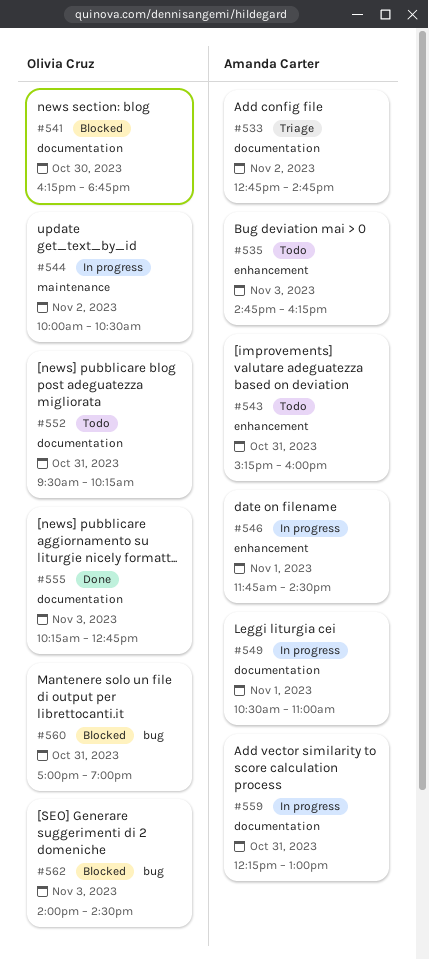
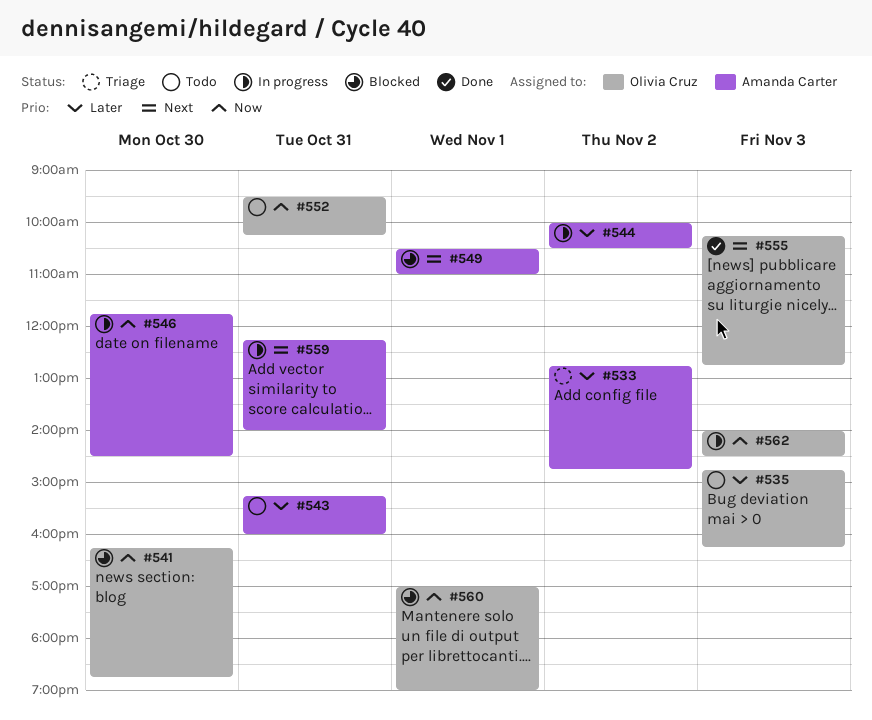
#535, owner: Amanda Carter -> Olivia Cruz
#544, owner: Olivia Cruz -> Amanda Carter
#546, day: Nov 1 -> Oct 30
#549, status: In progress -> Blocked
#559, ends: 13:00 -> 14:00
#560, day: Oct 31 -> Nov 1
#562, status: Blocked -> In progress

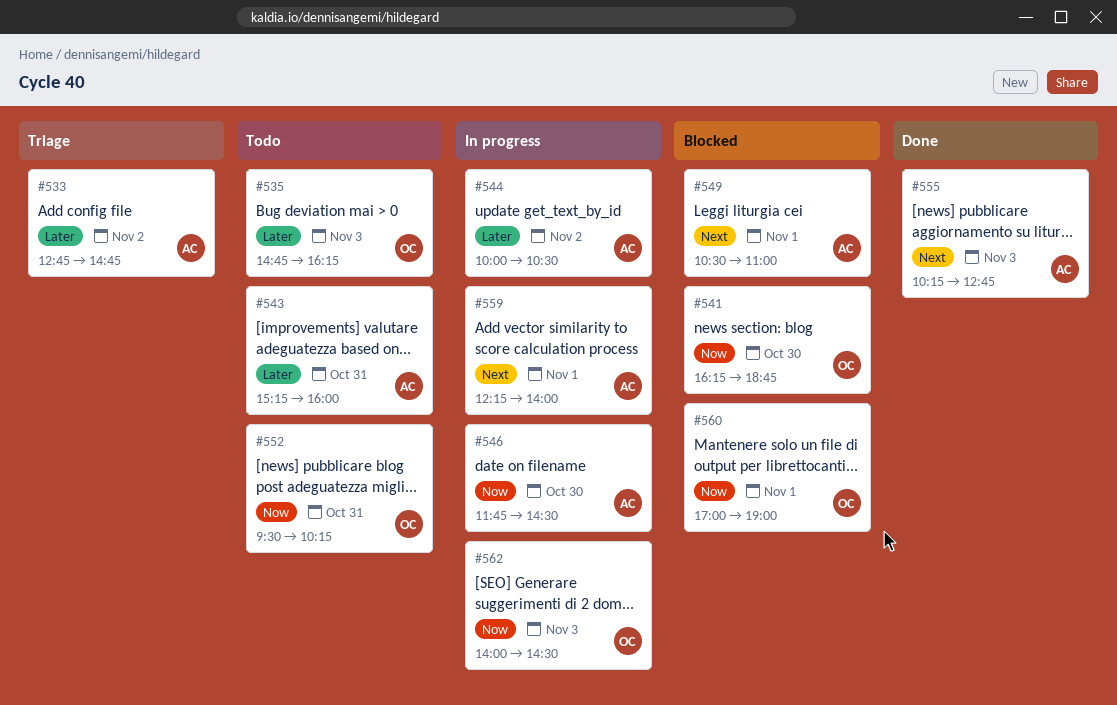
#555, owner: Olivia Cruz -> Amanda Carter
#559, day: Oct 31 -> Nov 1

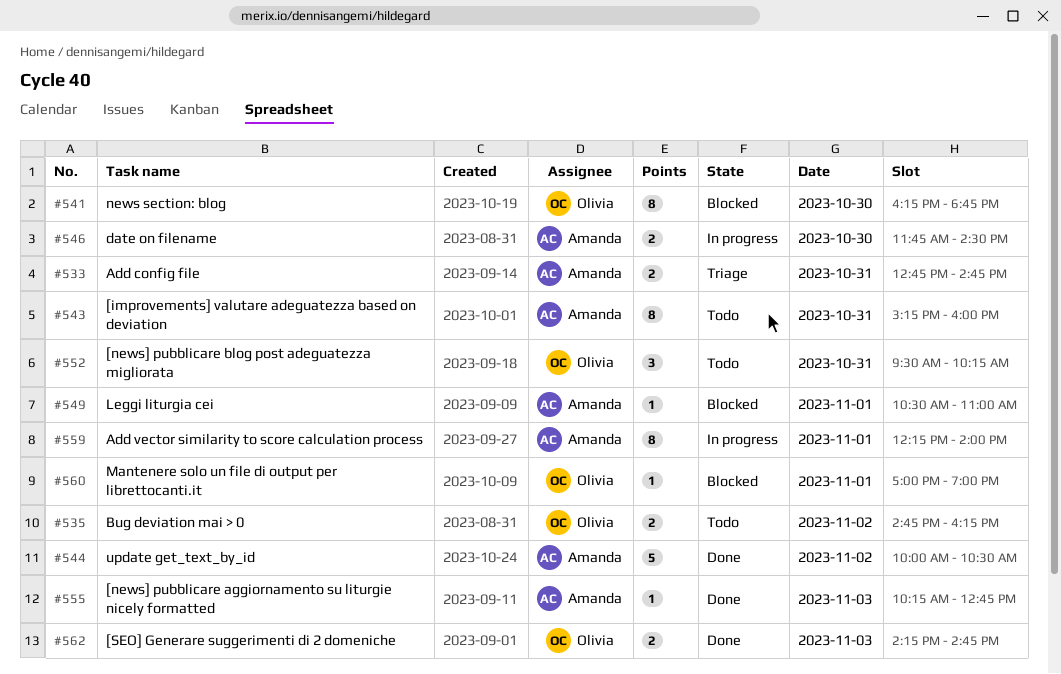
#533, day: Nov 2 -> Oct 31
#535, day: Nov 3 -> Nov 2
#544, status: In progress -> Done
#562, status: In progress -> Done
#562, begins: 14:00 -> 14:15
#562, ends: 14:30 -> 14:45

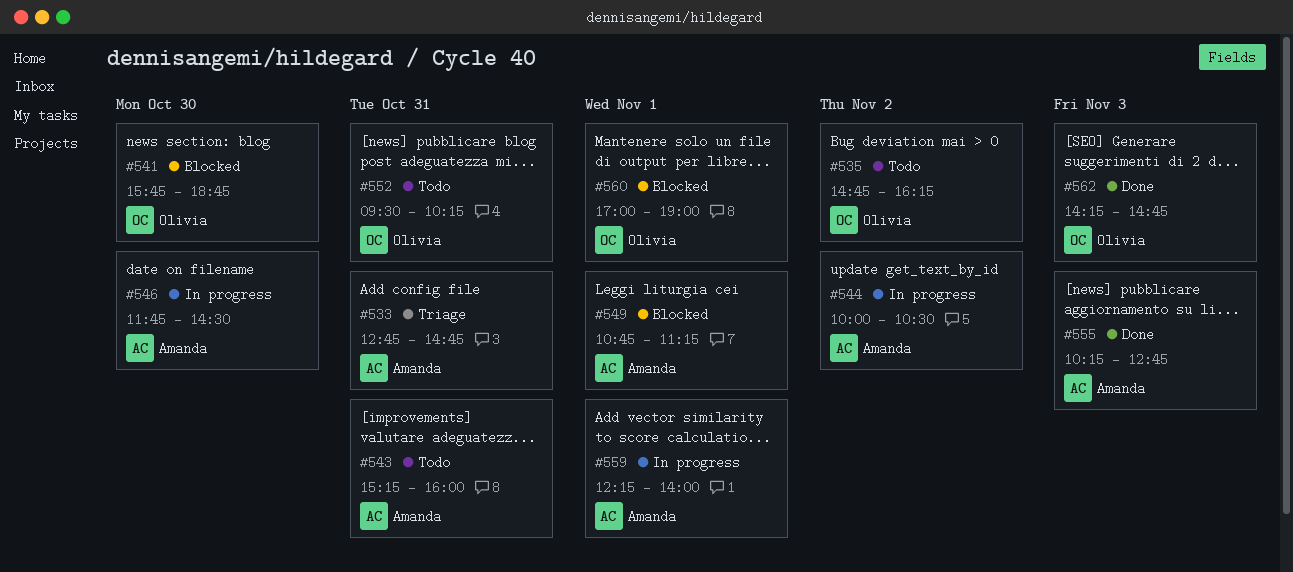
#541, begins: 16:15 -> 15:45
#544, status: Done -> In progress
#549, begins: 10:30 -> 10:45
#549, ends: 11:00 -> 11:15

